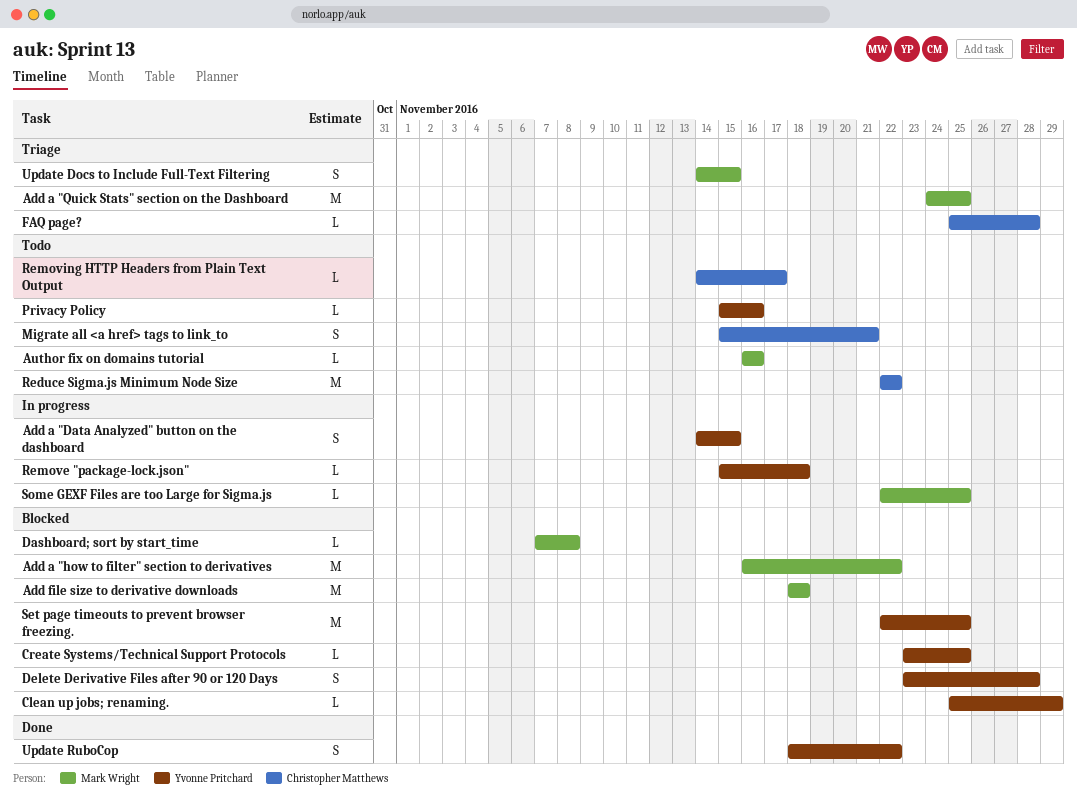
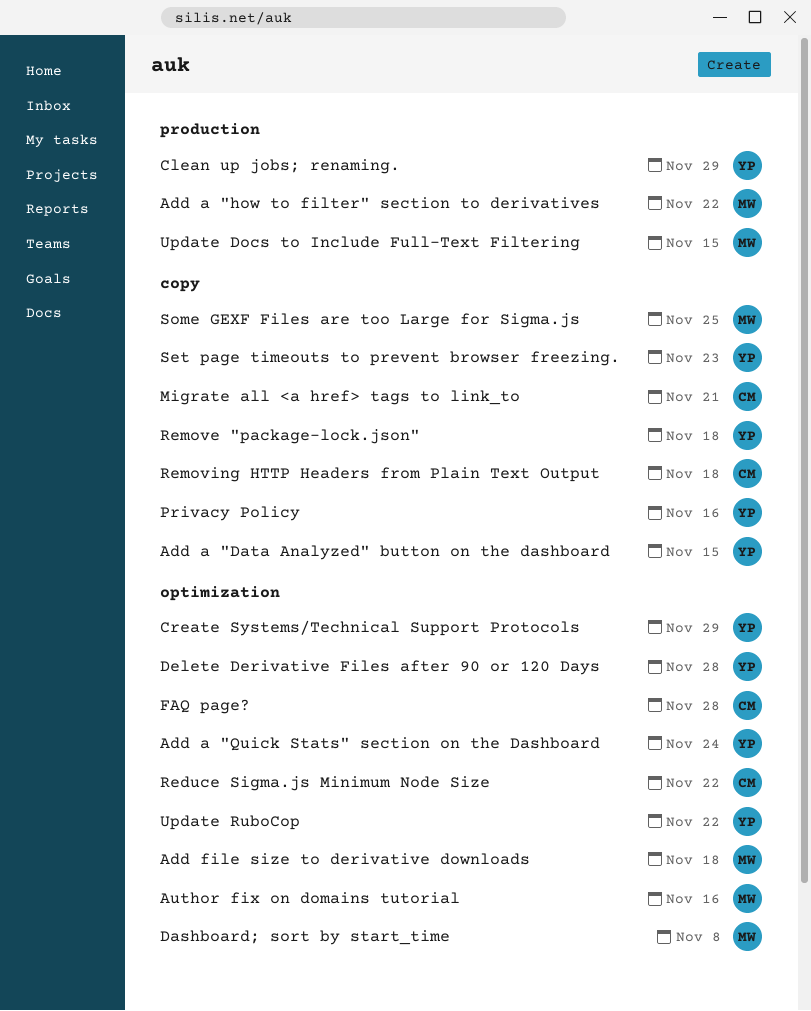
Add a "Quick Stats" section on the Dashboard, owner: Mark Wright -> Yvonne Pritchard
Add a "Quick Stats" section on the Dashboard, due: Nov 25 -> Nov 24
Create Systems/Technical Support Protocols, due: Nov 25 -> Nov 29
Removing HTTP Headers from Plain Text Output, due: Nov 17 -> Nov 18
Set page timeouts to prevent browser freezing., due: Nov 25 -> Nov 23

